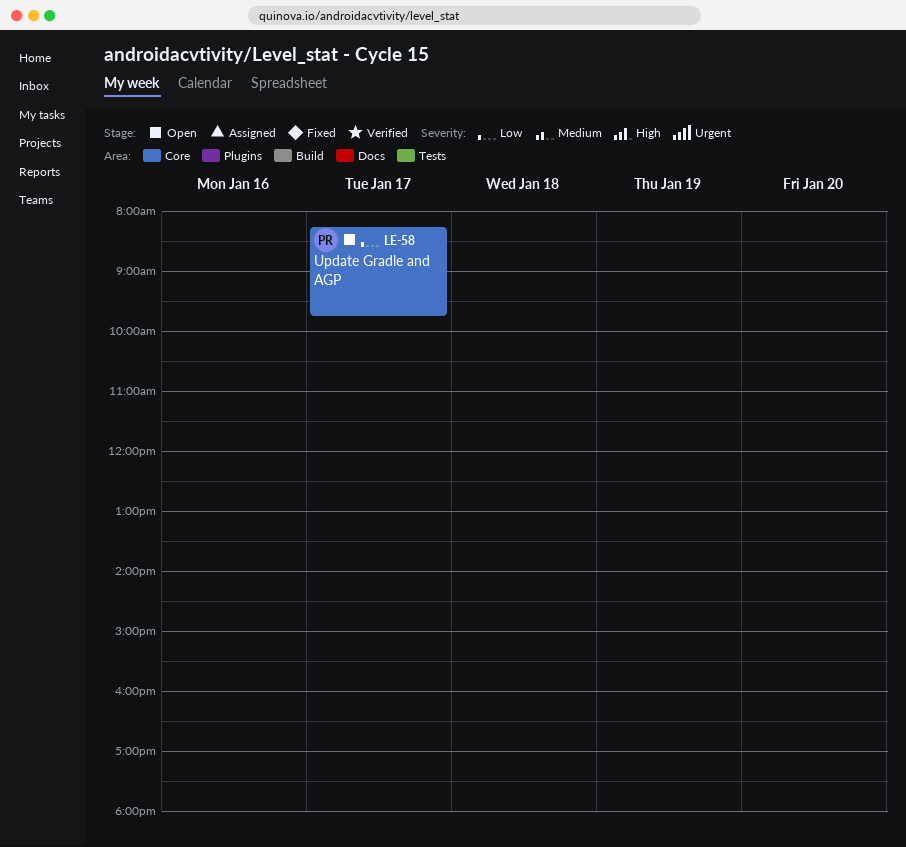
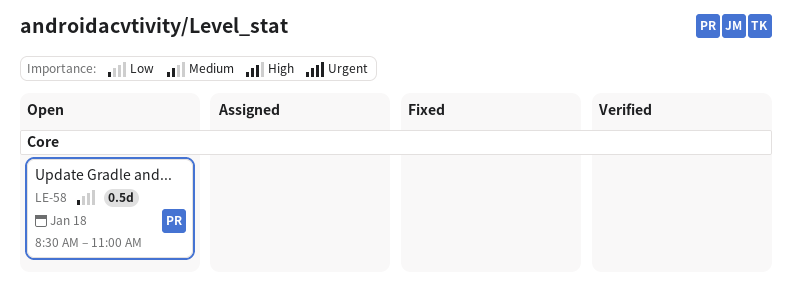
LE-58, day: Jan 17 -> Jan 18
LE-58, begins: 08:15 -> 08:30
LE-58, ends: 09:45 -> 11:00

